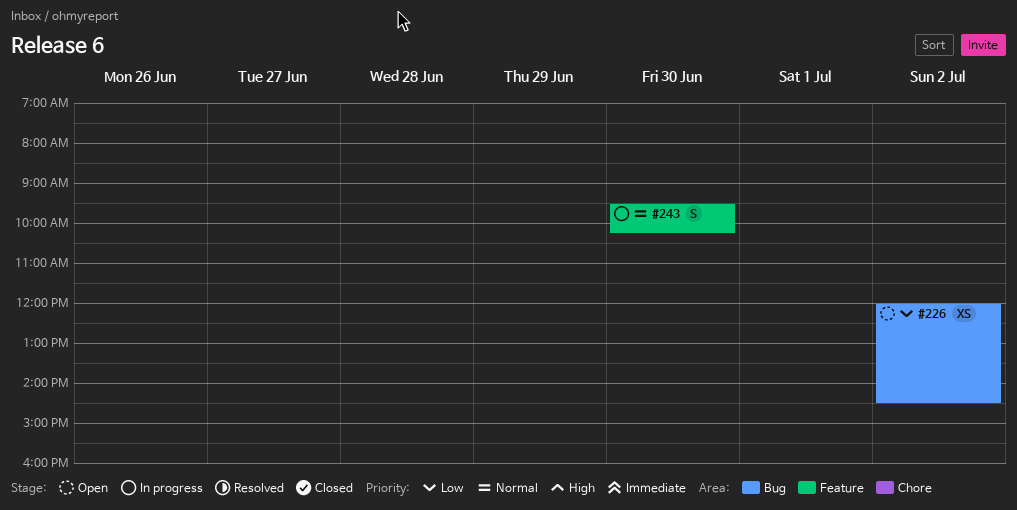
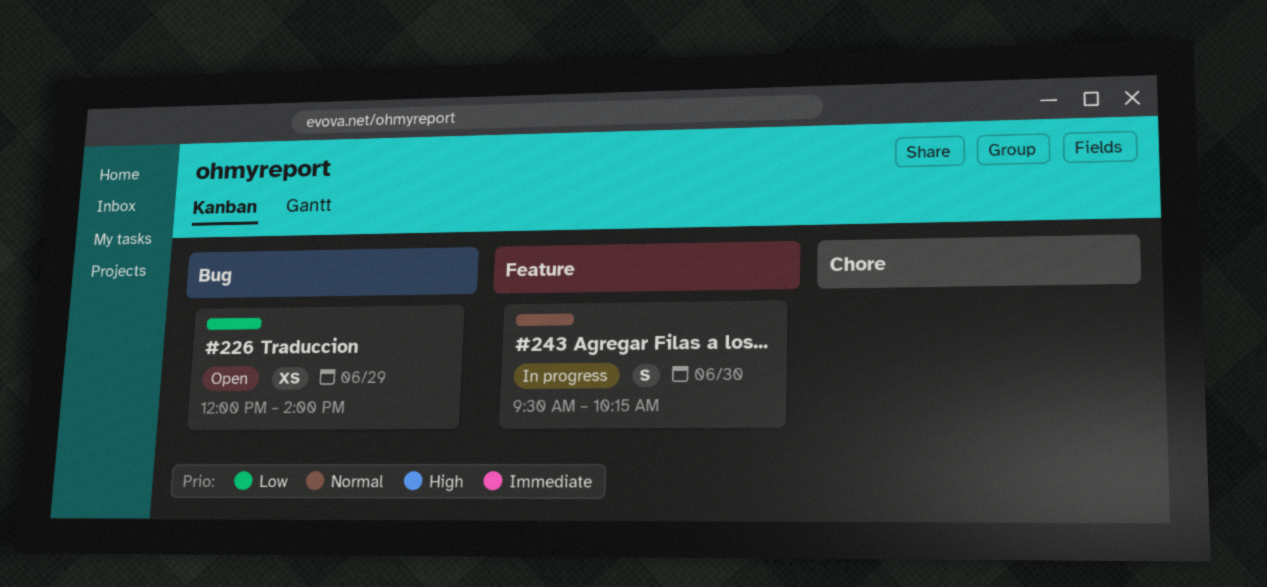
#226, day: Jul 2 -> Jun 29
#226, ends: 14:30 -> 14:00

